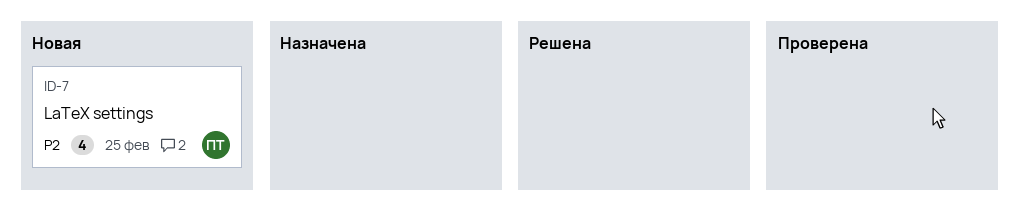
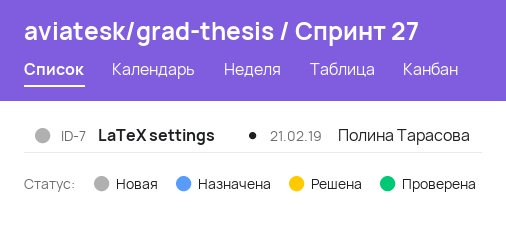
ID-7, estimate: 4 -> 1
ID-7, due: Feb 25 -> Feb 21

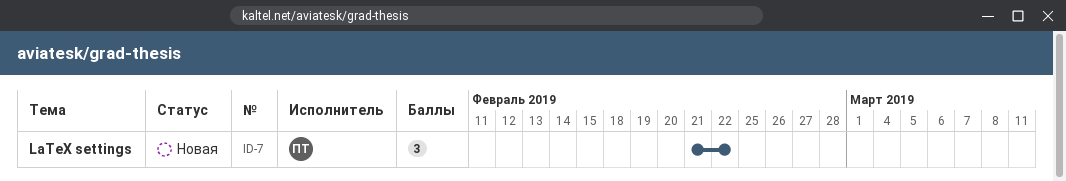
ID-7, estimate: 1 -> 3
ID-7, due: Feb 21 -> Feb 22

